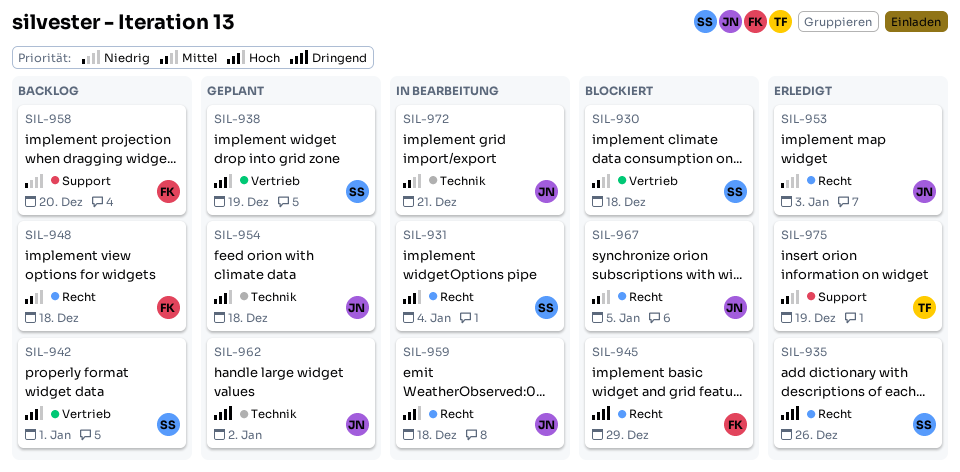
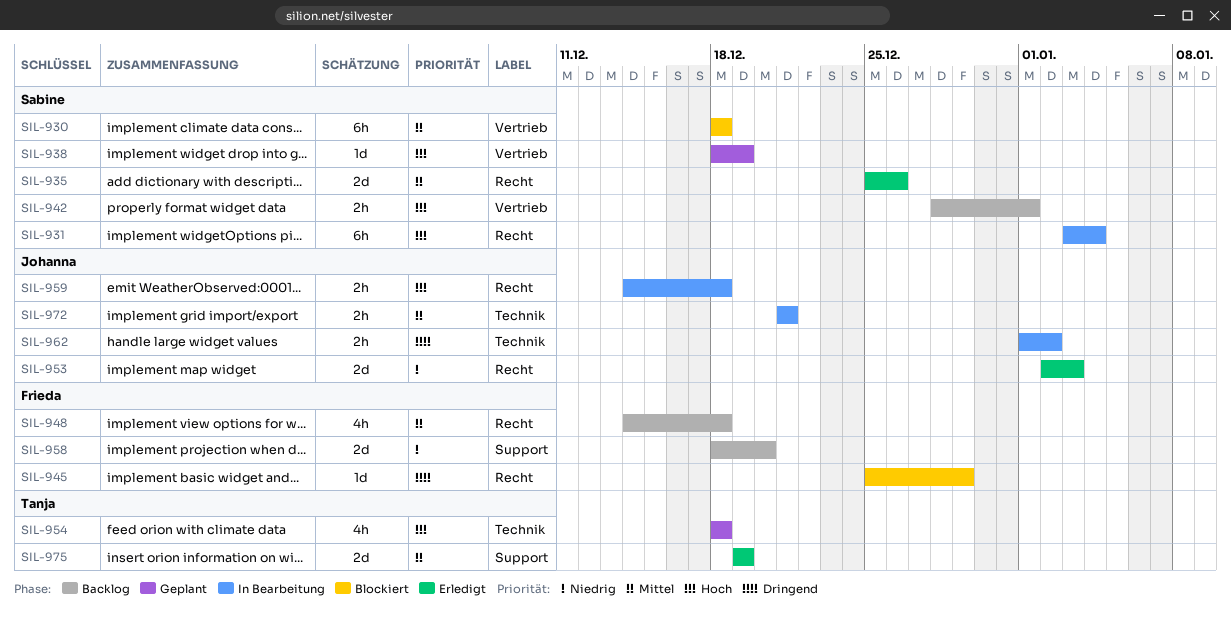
SIL-935, priority: Dringend -> Mittel
SIL-954, owner: Johanna -> Tanja
SIL-962, status: Geplant -> In Bearbeitung
SIL-967: present -> none

